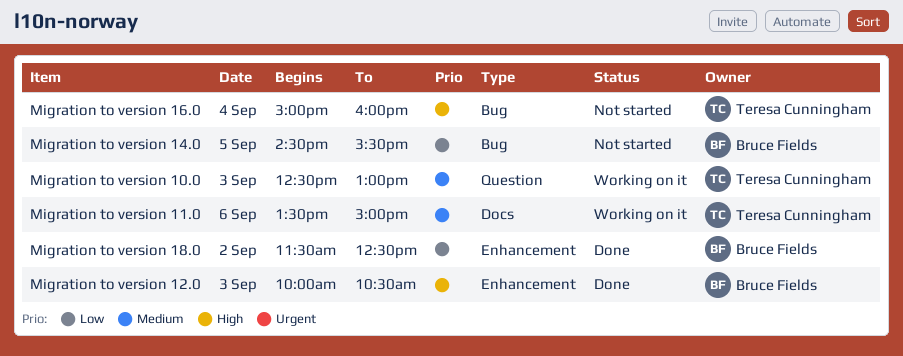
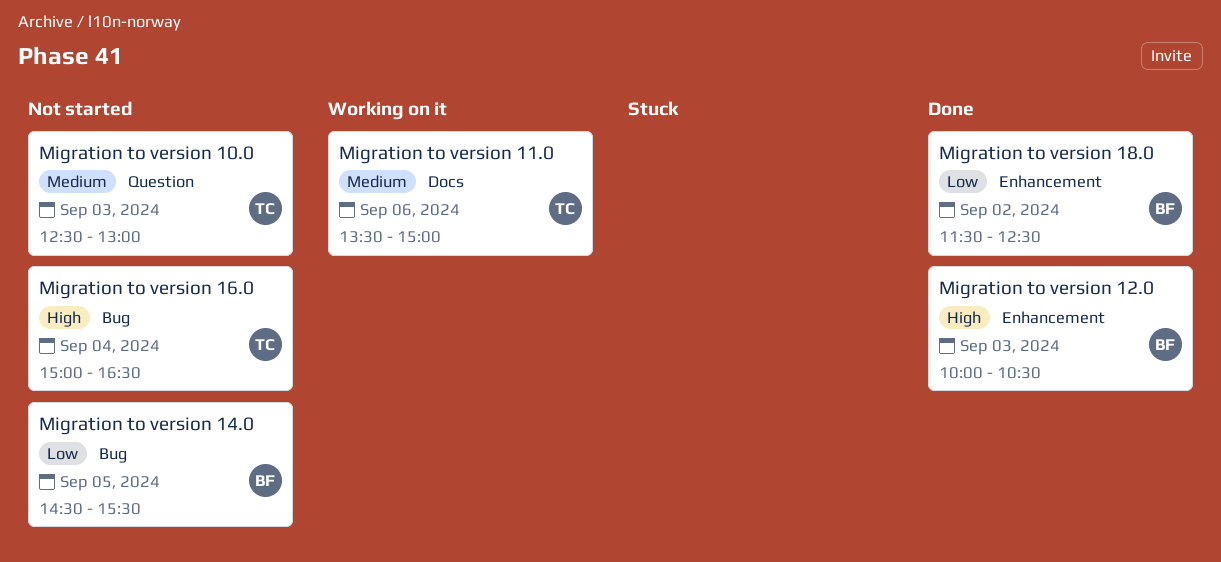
Migration to version 10.0, status: Working on it -> Not started
Migration to version 16.0, ends: 16:00 -> 16:30

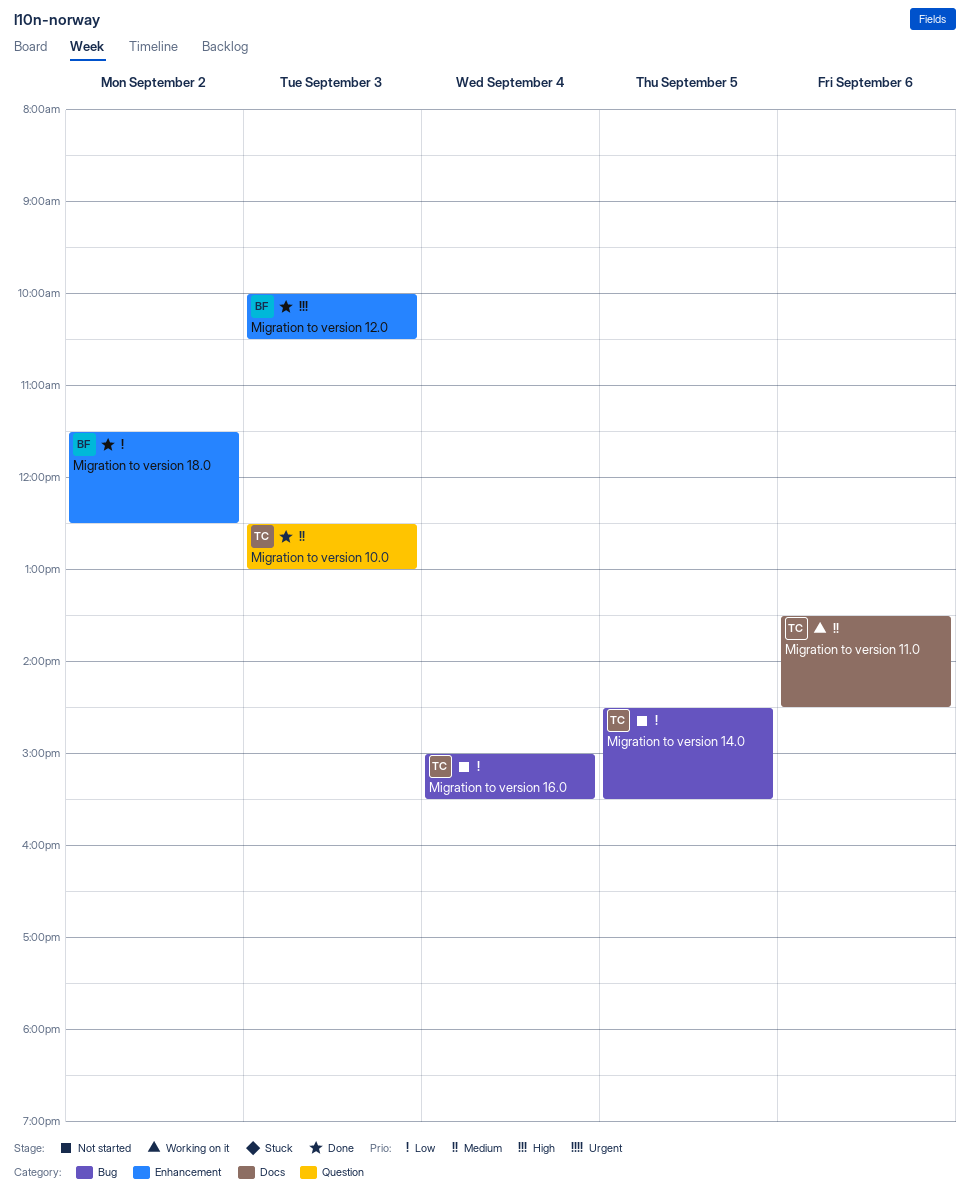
Migration to version 10.0, status: Not started -> Done
Migration to version 11.0, ends: 15:00 -> 14:30
Migration to version 14.0, owner: BF -> TC
Migration to version 16.0, priority: High -> Low
Migration to version 16.0, ends: 16:30 -> 15:30

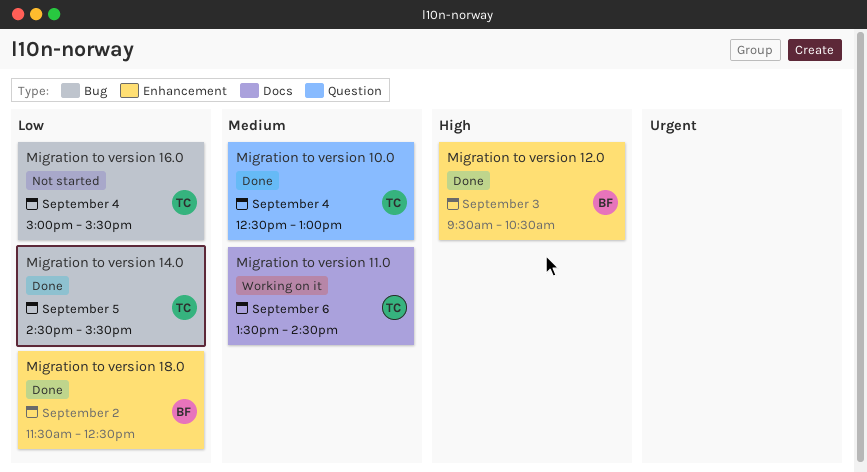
Migration to version 10.0, day: Sep 3 -> Sep 4
Migration to version 12.0, begins: 10:00 -> 09:30
Migration to version 14.0, status: Not started -> Done

